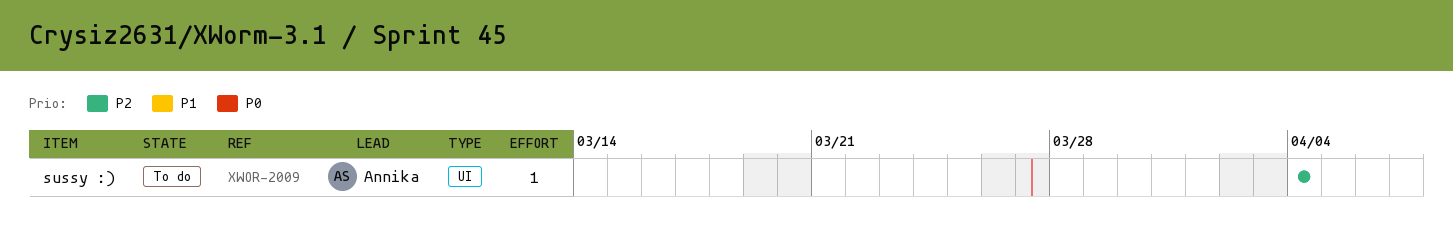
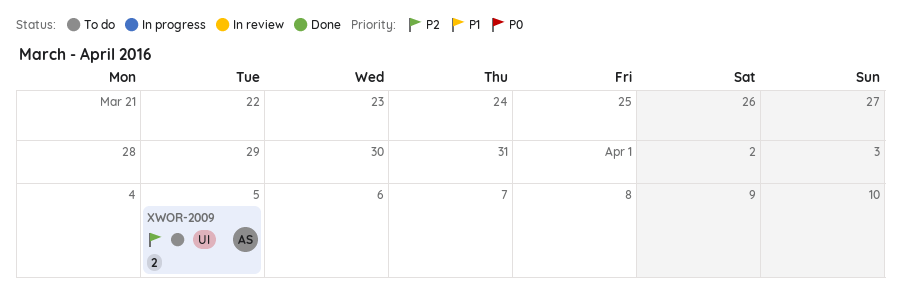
XWOR-2009, estimate: 1 -> 2
XWOR-2009, due: Apr 4 -> Apr 5

